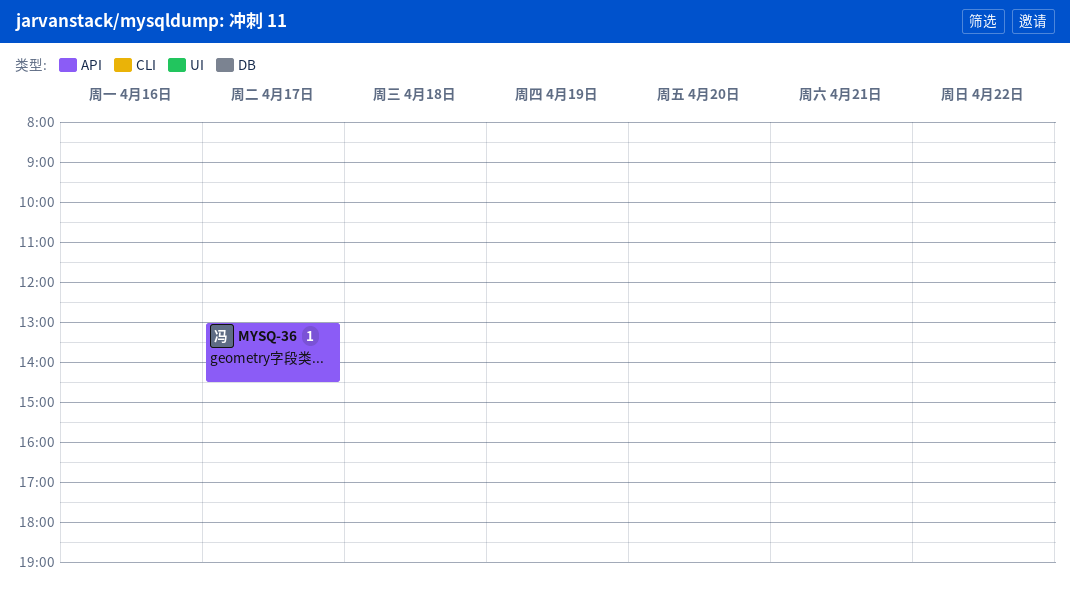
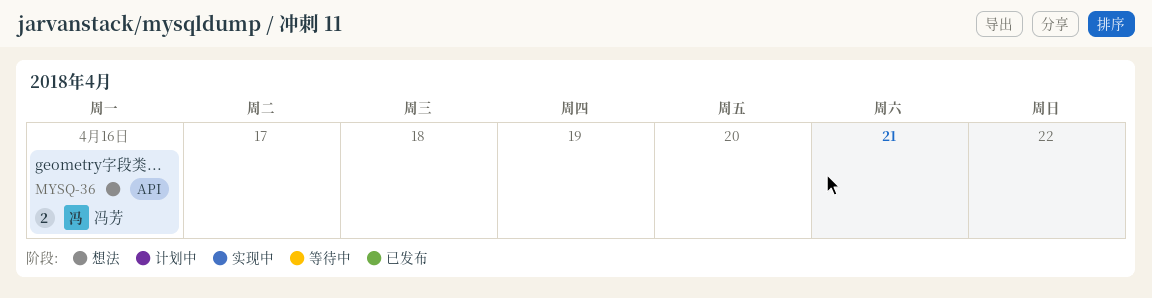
MYSQ-36, estimate: 1 -> 2
MYSQ-36, day: Apr 17 -> Apr 16

